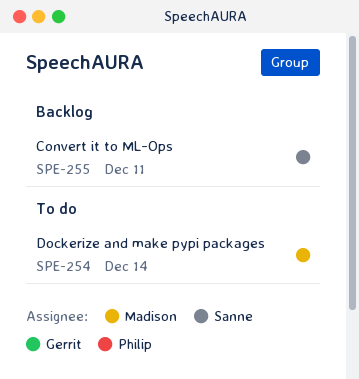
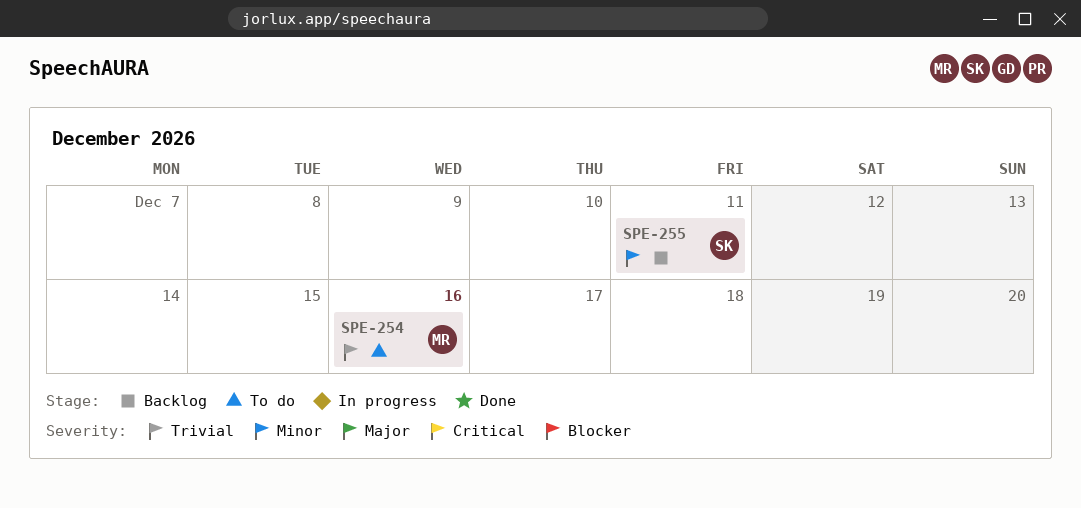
SPE-254, due: Dec 14 -> Dec 16

